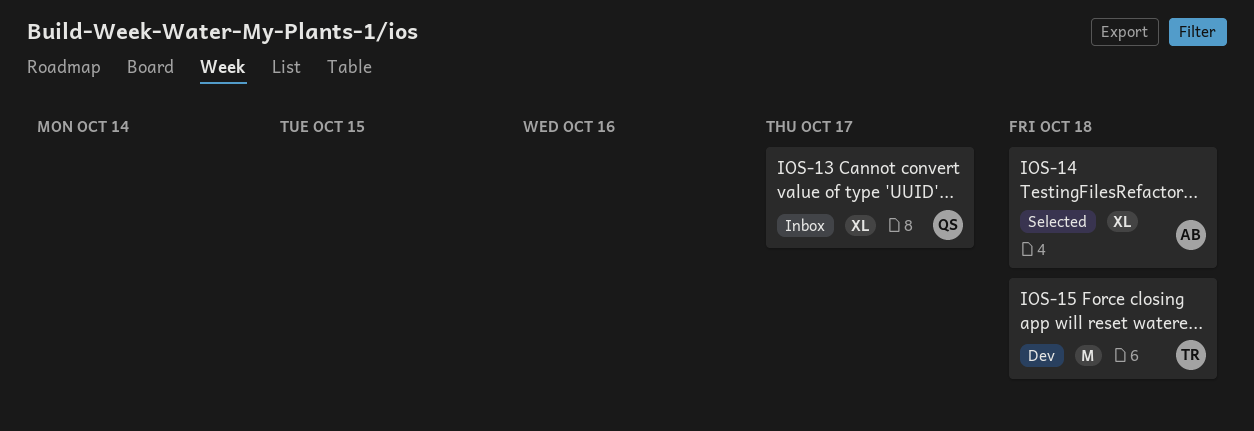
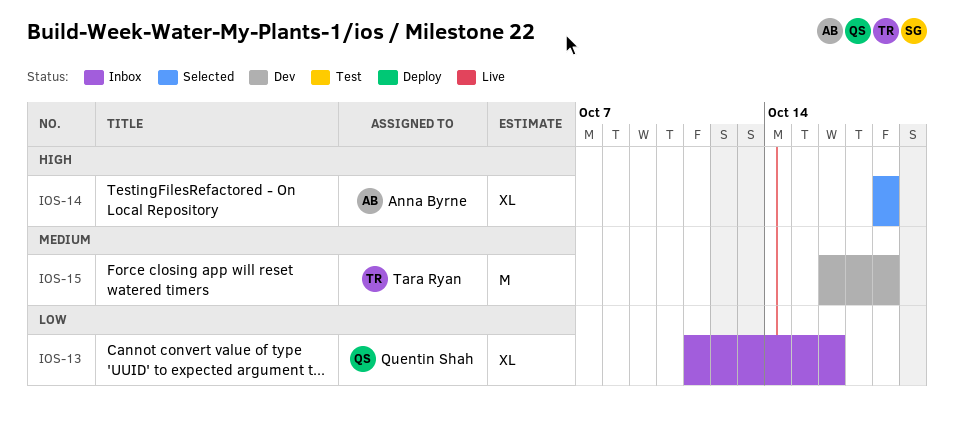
IOS-13, due: Oct 17 -> Oct 16

